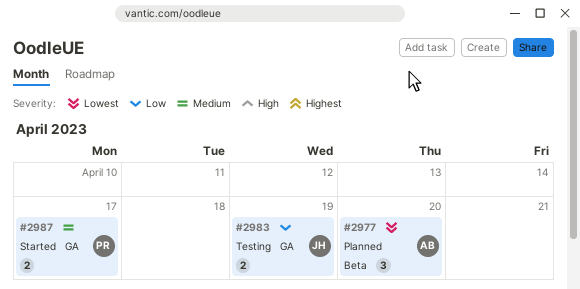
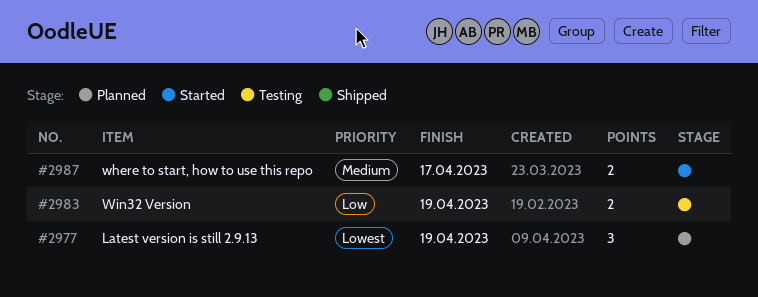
#2977, due: Apr 20 -> Apr 19

